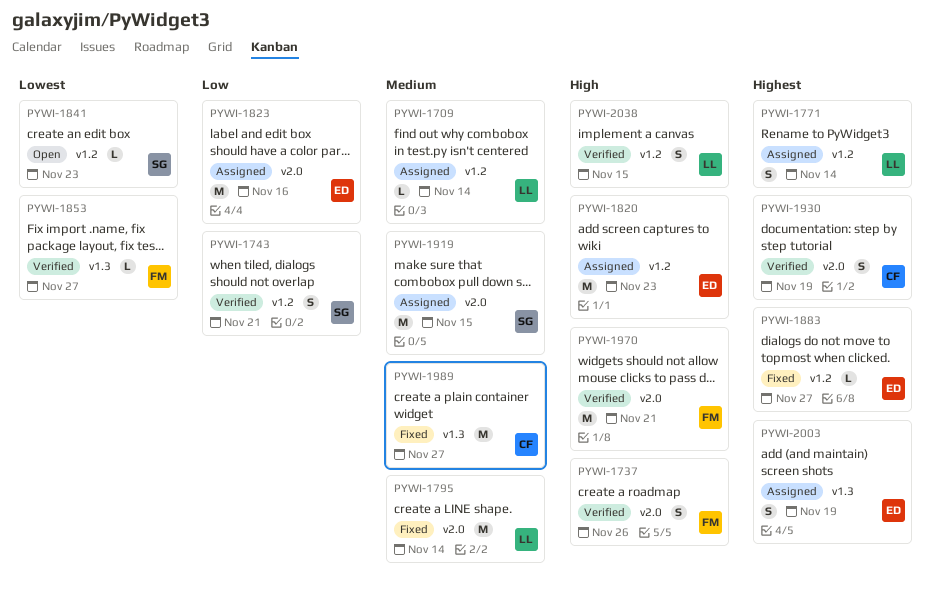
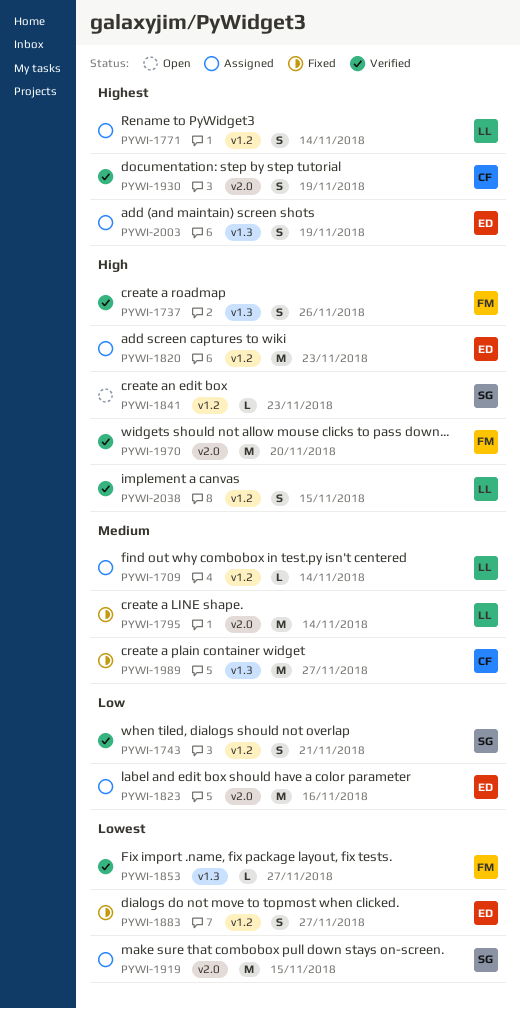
PYWI-1737, label: v2.0 -> v1.3
PYWI-1841, priority: Lowest -> High
PYWI-1883, priority: Highest -> Lowest
PYWI-1883, estimate: L -> S
PYWI-1919, priority: Medium -> Lowest
PYWI-1970, due: Nov 21 -> Nov 20

